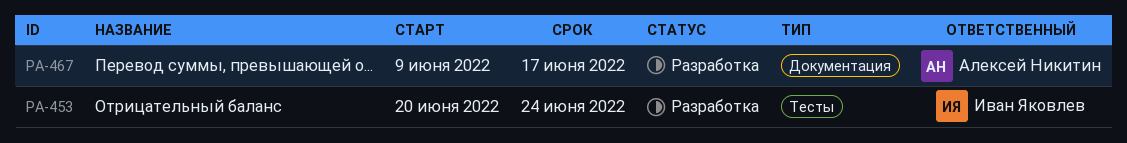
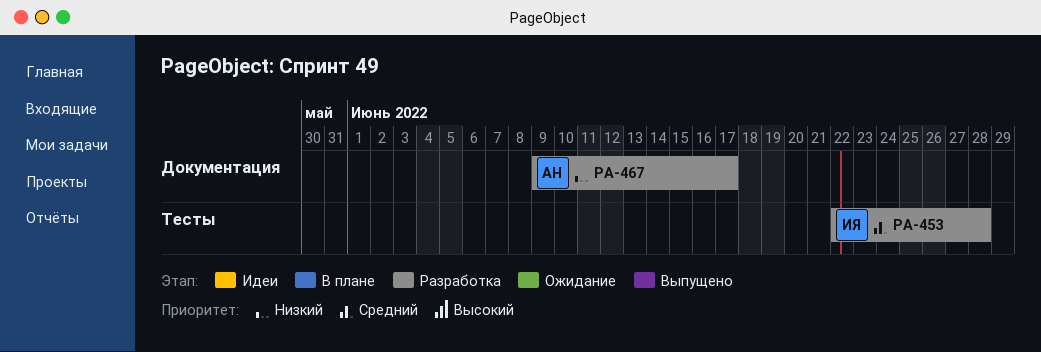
PA-453, start: Jun 20 -> Jun 22
PA-453, due: Jun 24 -> Jun 28

